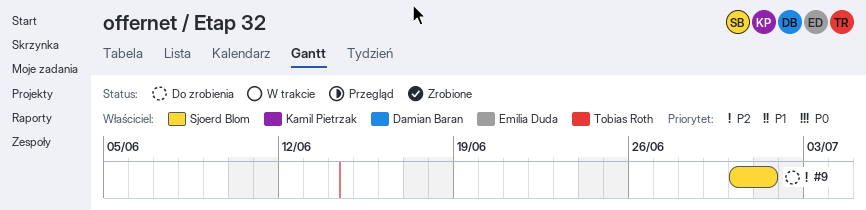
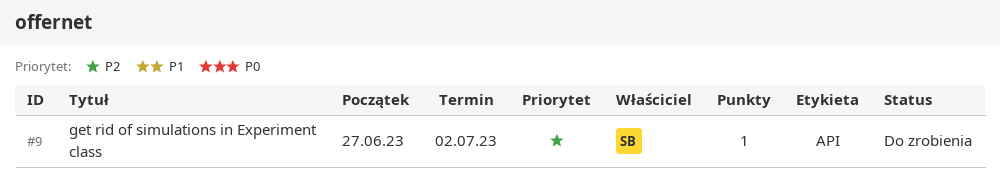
#9, start: Jun 30 -> Jun 27
#9, due: Jul 1 -> Jul 2

